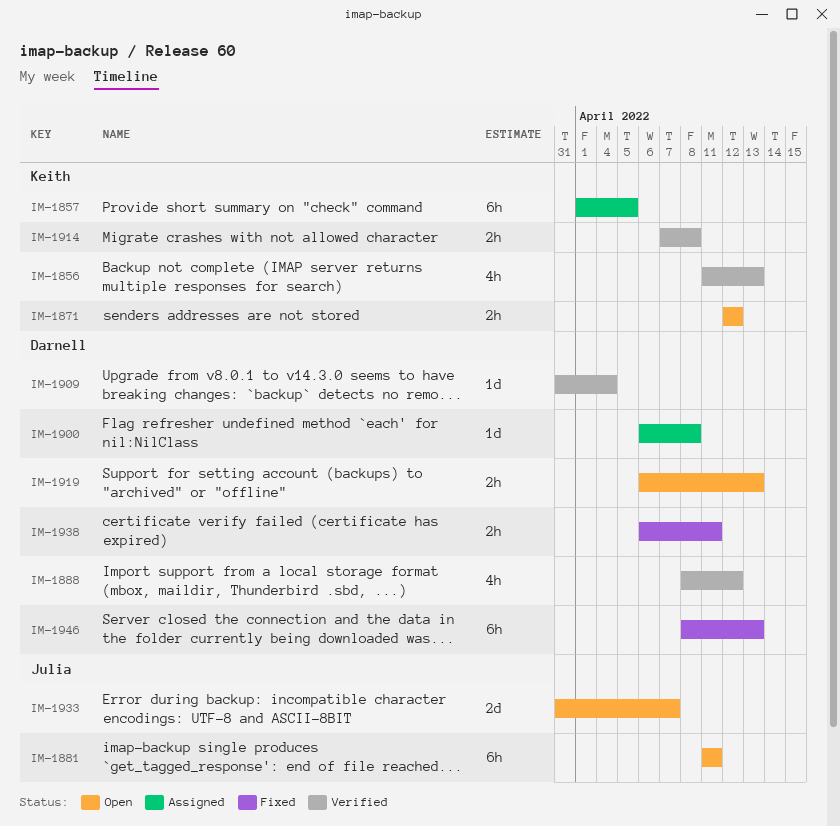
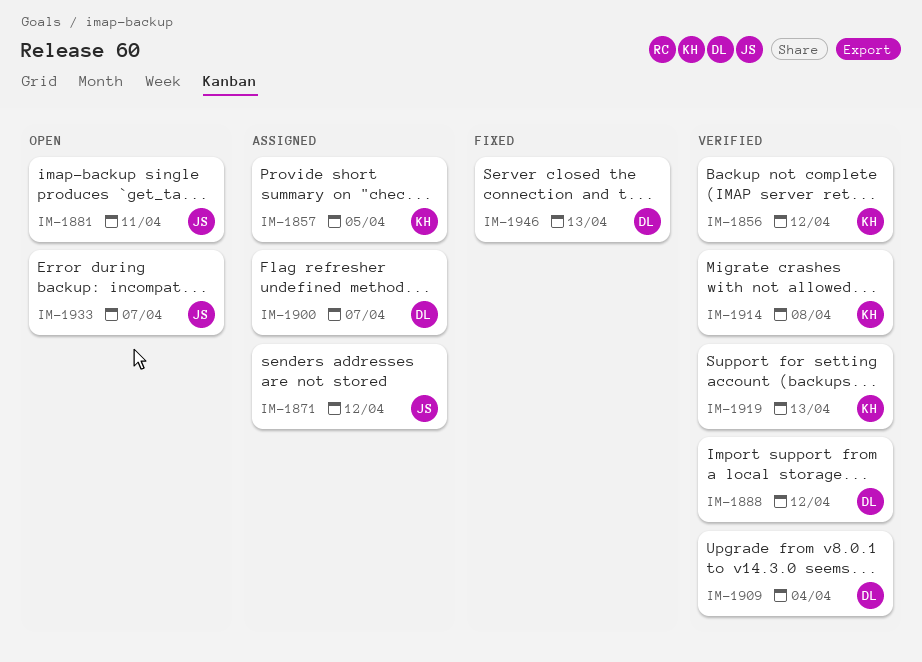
IM-1856, due: Apr 13 -> Apr 12
IM-1871, status: Open -> Assigned
IM-1871, owner: Keith -> Julia
IM-1900, due: Apr 8 -> Apr 7
IM-1919, status: Open -> Verified
IM-1919, owner: Darnell -> Keith
IM-1938: present -> none

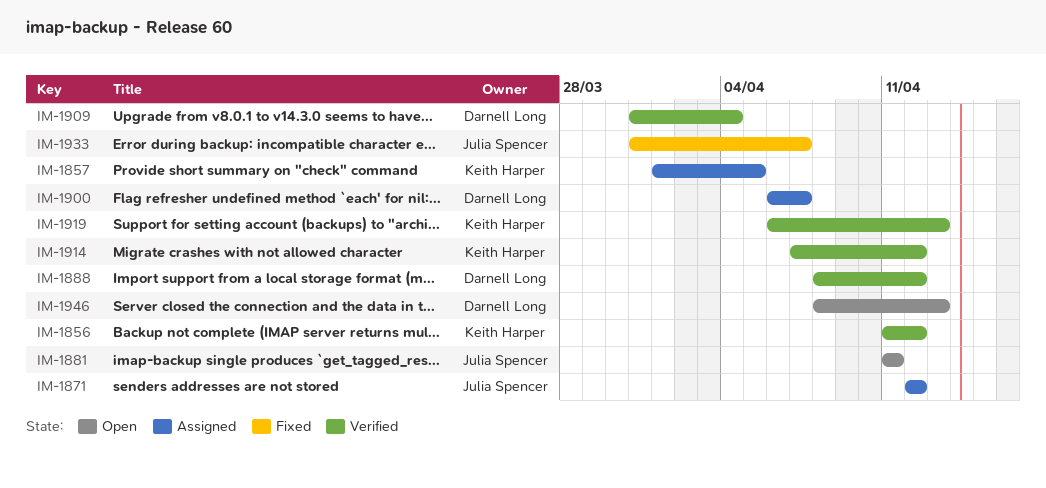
IM-1914, due: Apr 8 -> Apr 12
IM-1933, status: Open -> Fixed
IM-1946, status: Fixed -> Open

